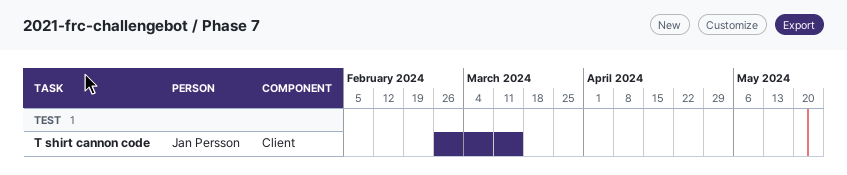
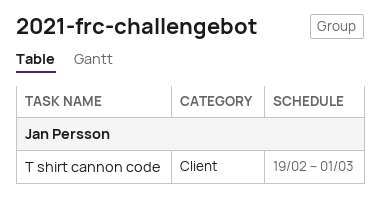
T shirt cannon code, start: Feb 26 -> Feb 19
T shirt cannon code, due: Mar 15 -> Mar 1

